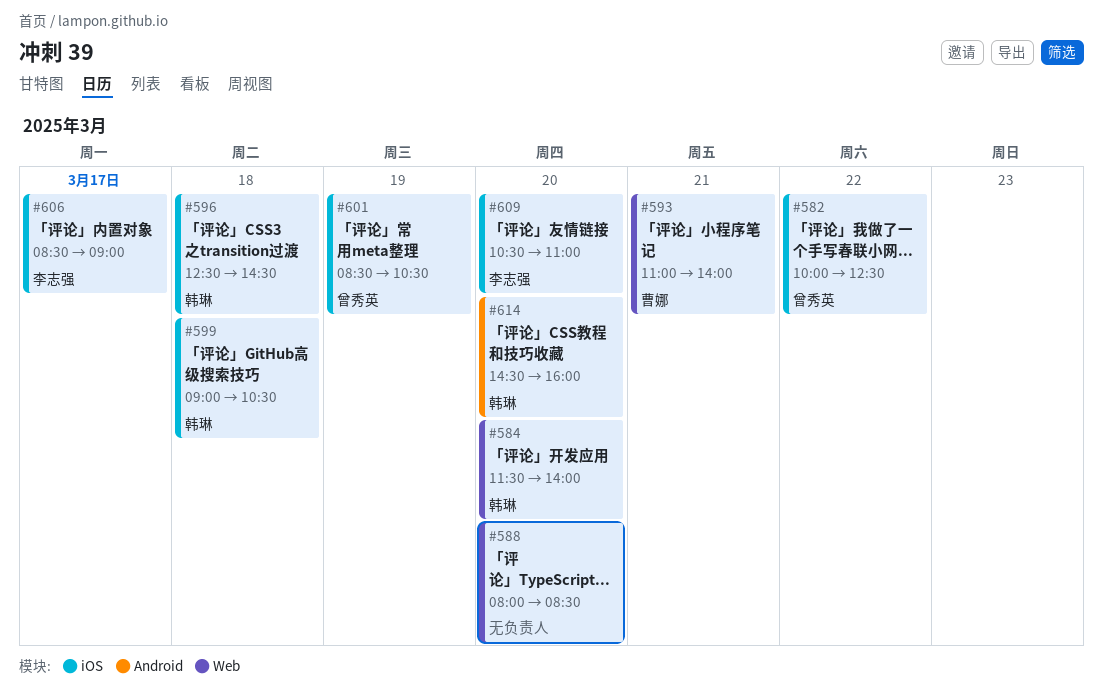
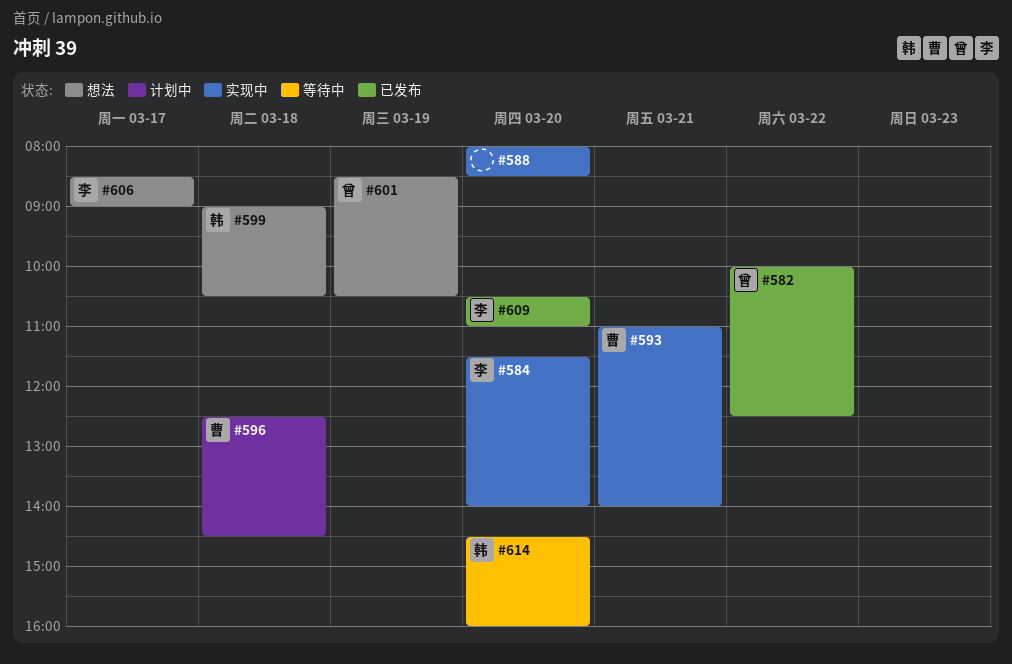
#584, owner: 韩琳 -> 李志强
#596, owner: 韩琳 -> 曹娜

